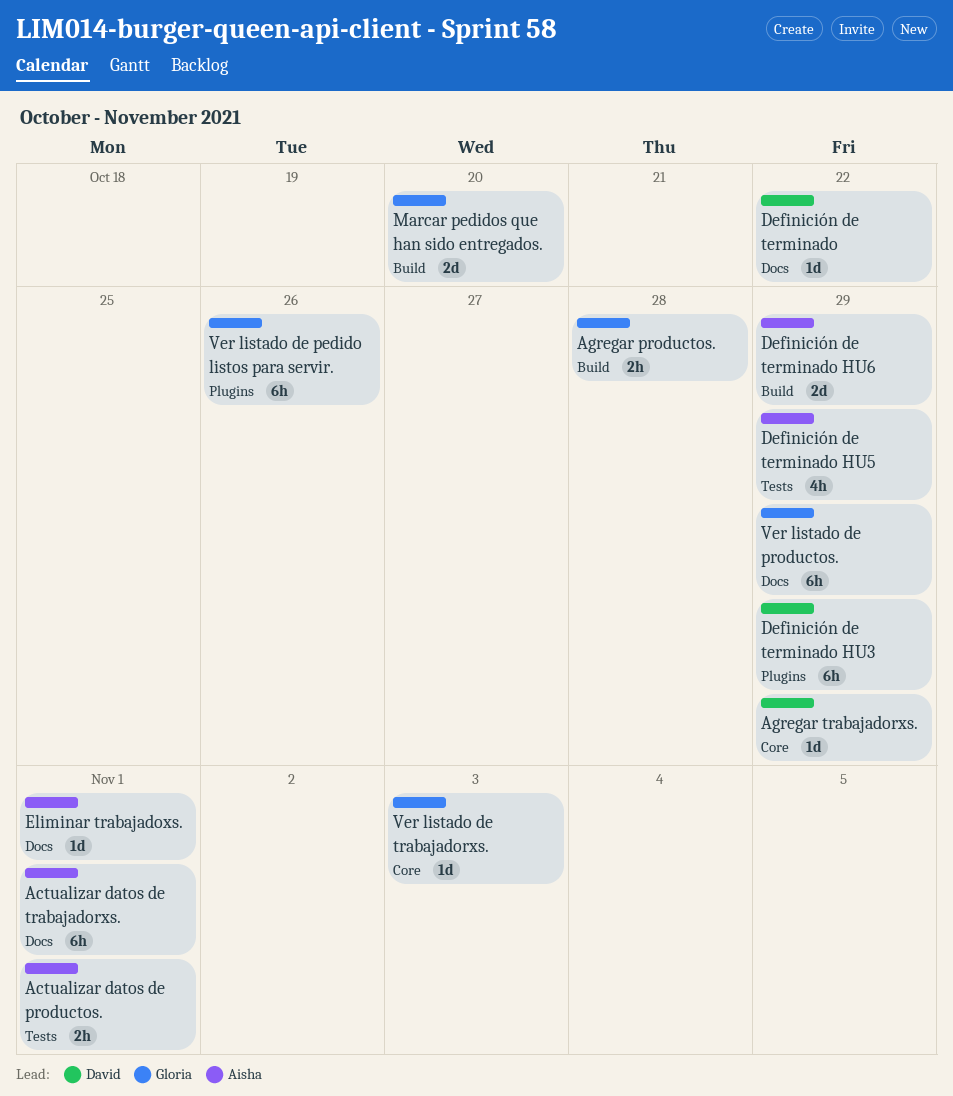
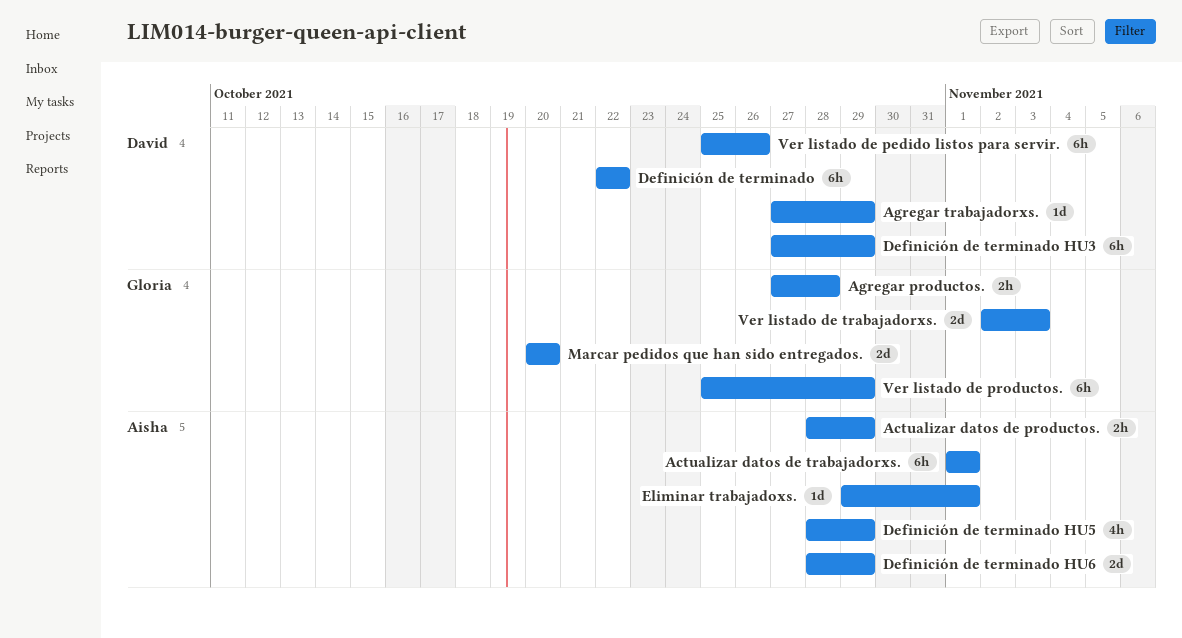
Actualizar datos de productos., due: Nov 1 -> Oct 29
Definición de terminado, estimate: 1d -> 6h
Ver listado de pedido listos para servir., owner: Gloria -> David
Ver listado de trabajadorxs., estimate: 1d -> 2d

